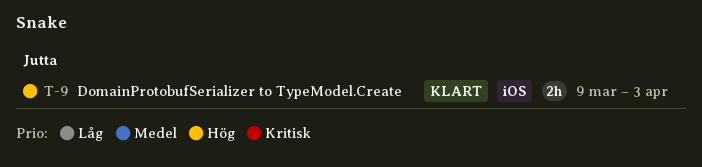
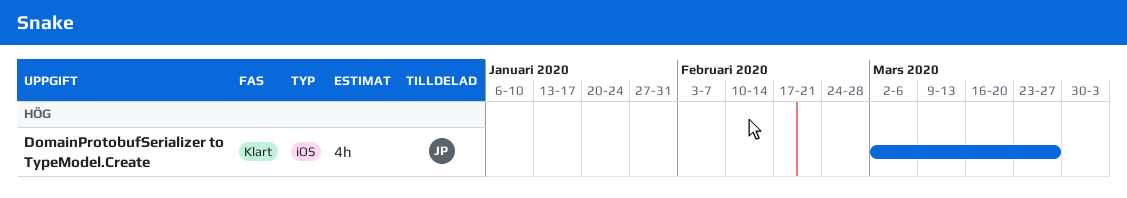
DomainProtobufSerializer to TypeModel.Create, estimate: 2h -> 4h
DomainProtobufSerializer to TypeModel.Create, start: Mar 9 -> Mar 2
DomainProtobufSerializer to TypeModel.Create, due: Apr 3 -> Mar 27

